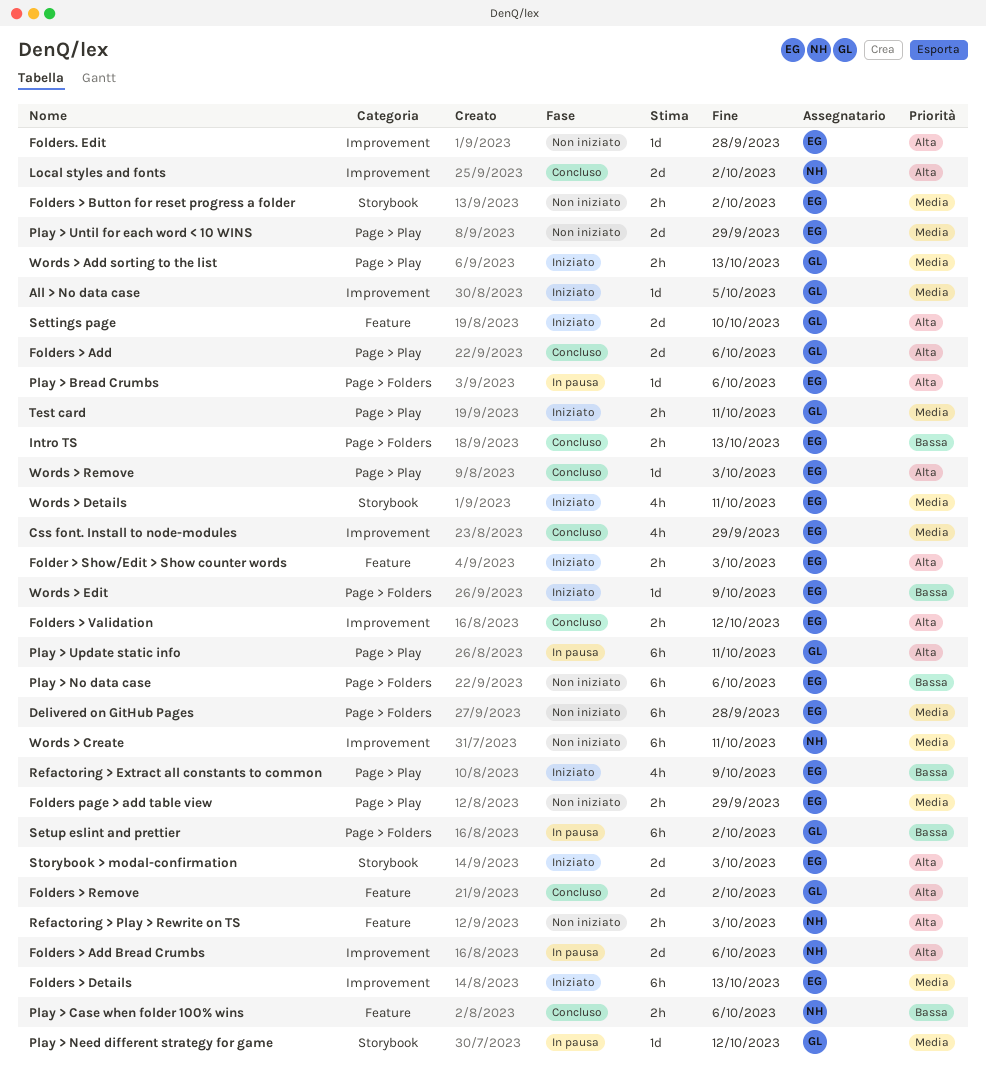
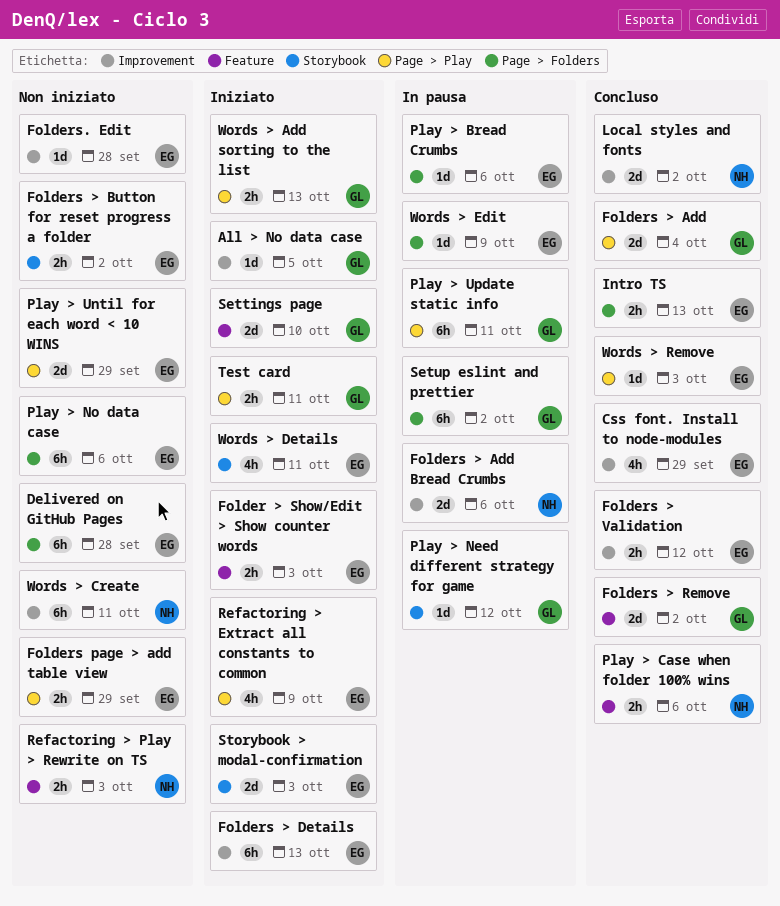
Folders > Add, due: Oct 6 -> Oct 4
Words > Edit, status: Iniziato -> In pausa

